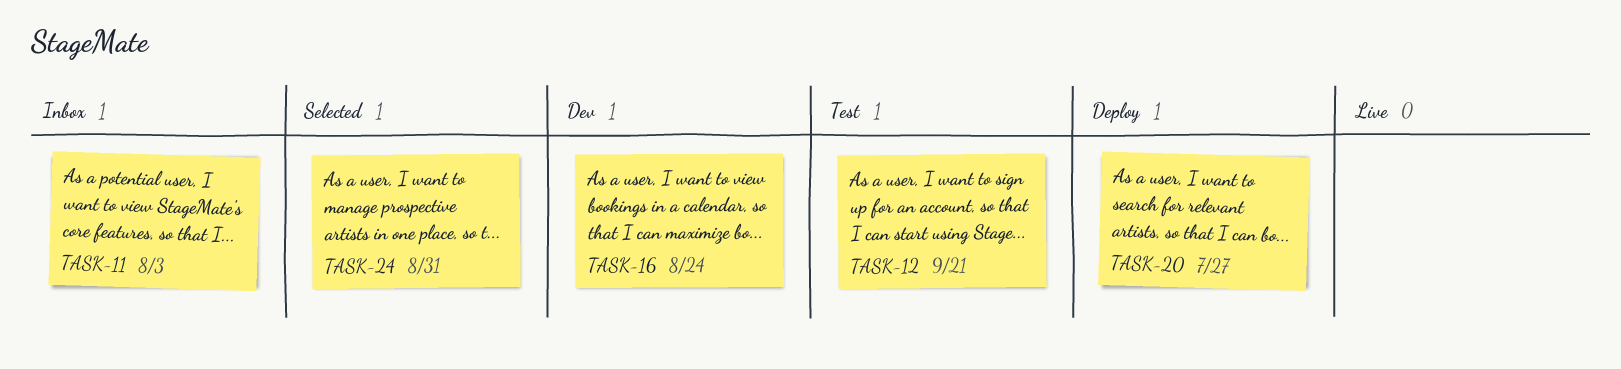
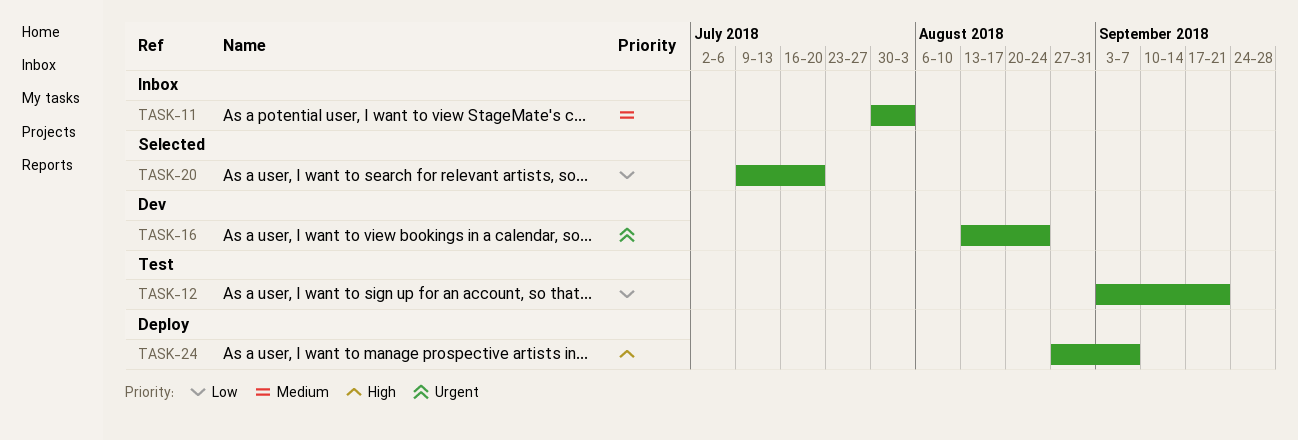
TASK-20, status: Deploy -> Selected
TASK-20, due: Jul 27 -> Jul 20
TASK-24, status: Selected -> Deploy
TASK-24, due: Aug 31 -> Sep 7

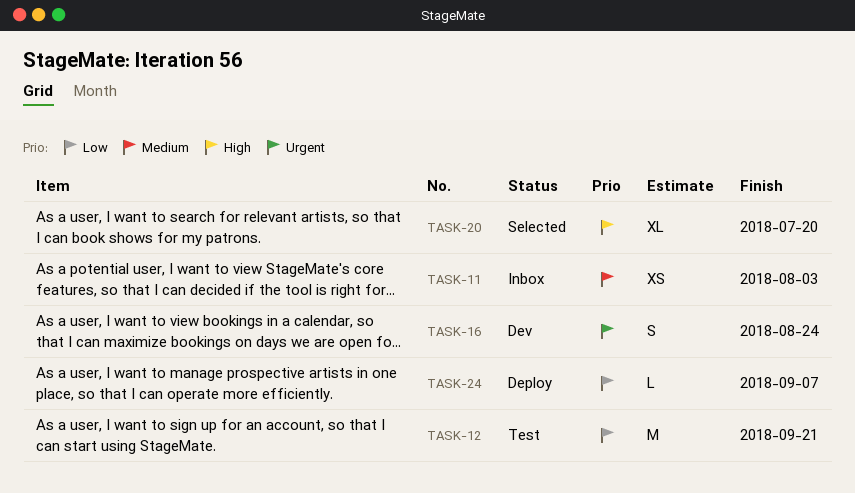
TASK-20, priority: Low -> High
TASK-24, priority: High -> Low

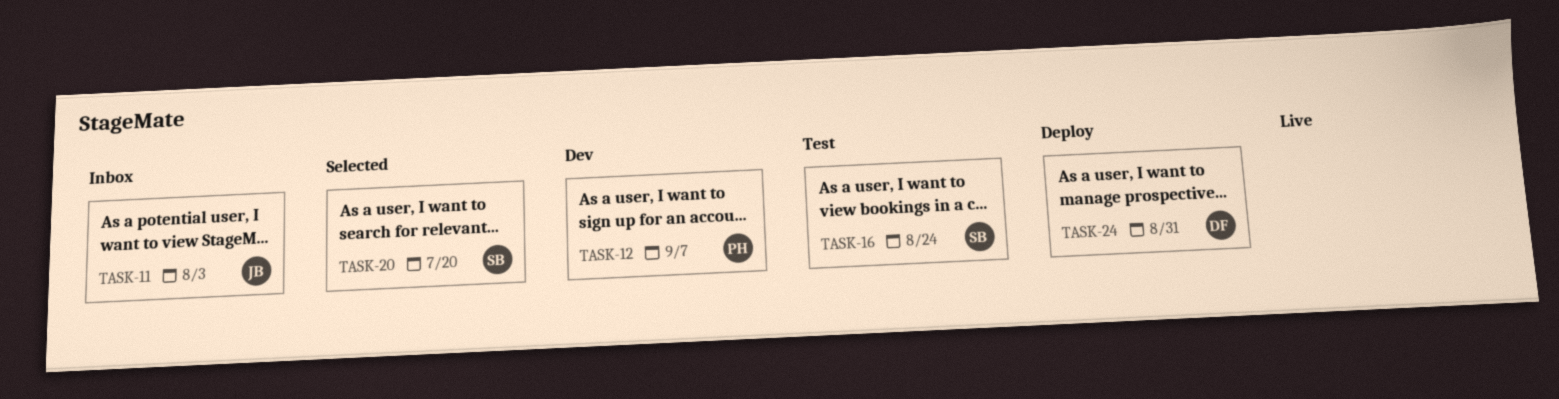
TASK-12, status: Test -> Dev
TASK-12, due: Sep 21 -> Sep 7
TASK-16, status: Dev -> Test
TASK-24, due: Sep 7 -> Aug 31

